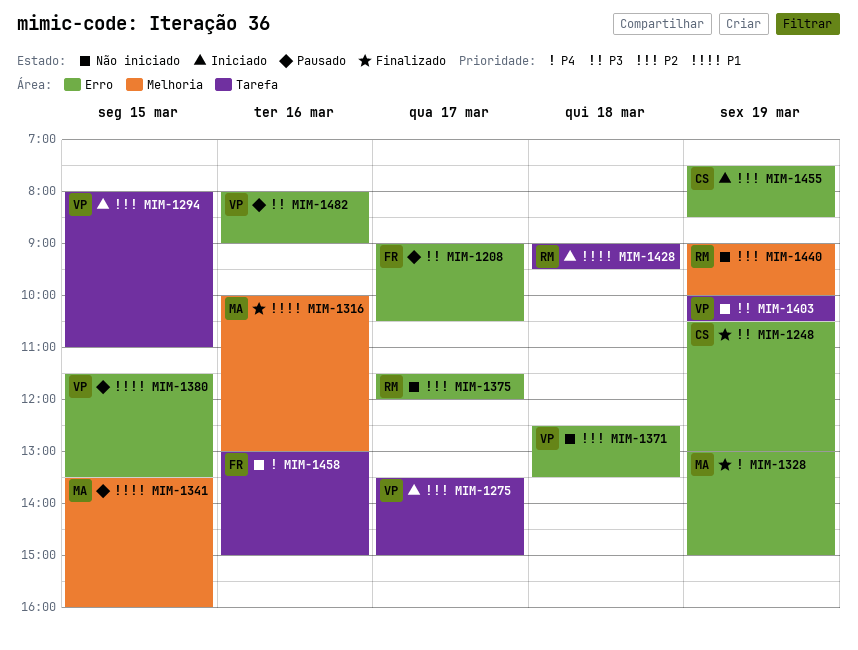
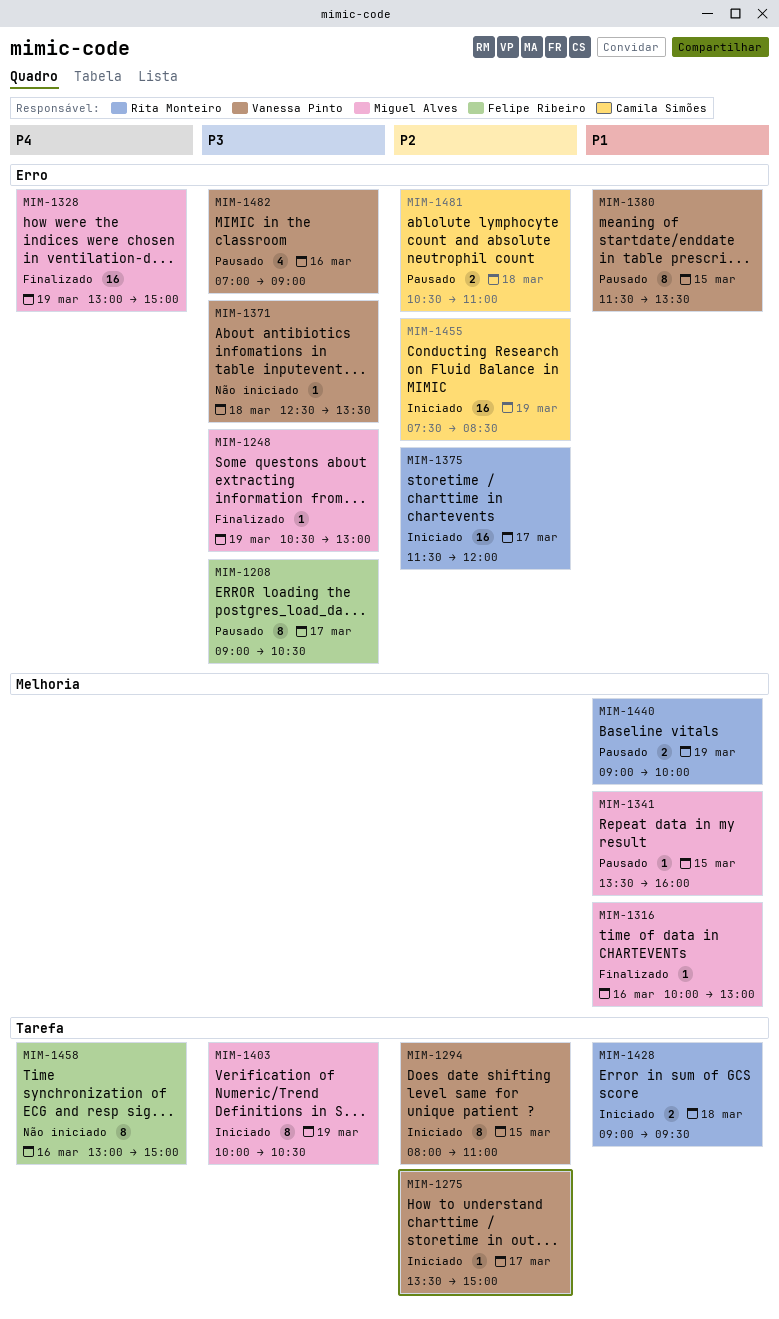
MIM-1248, owner: Camila Simões -> Miguel Alves
MIM-1371, priority: P2 -> P3
MIM-1375, status: Não iniciado -> Iniciado
MIM-1403, status: Não iniciado -> Iniciado
MIM-1403, owner: Vanessa Pinto -> Miguel Alves
MIM-1440, status: Não iniciado -> Pausado
MIM-1440, priority: P2 -> P1
MIM-1481: none -> present
MIM-1482, begins: 08:00 -> 07:00

